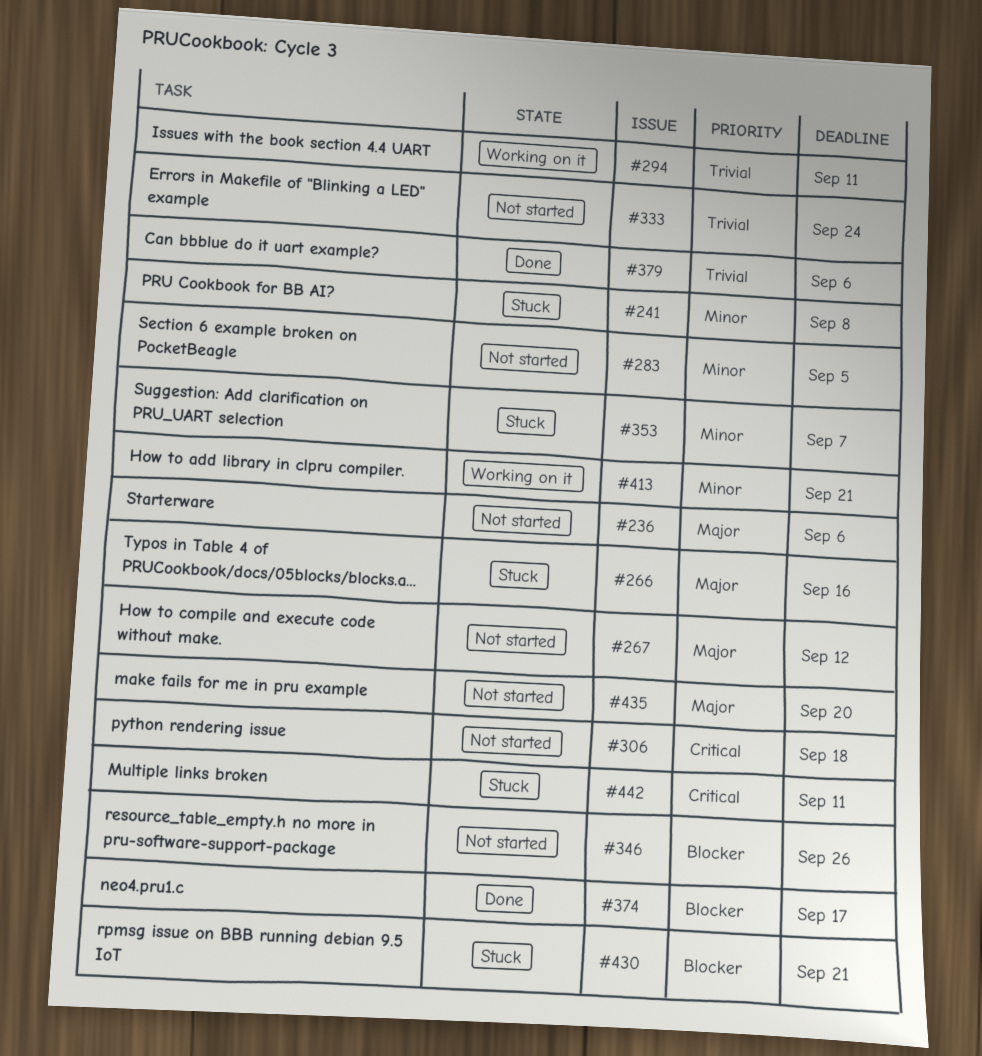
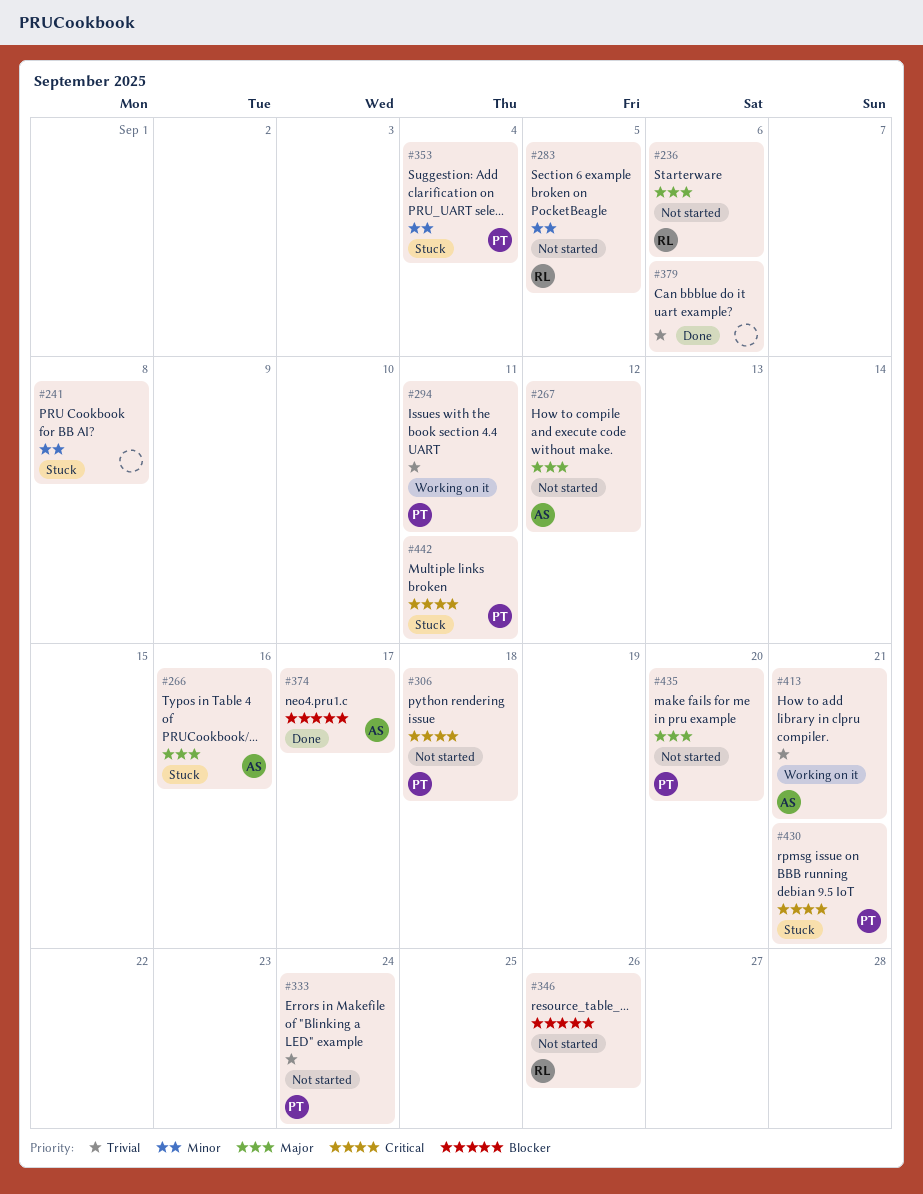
#353, due: Sep 7 -> Sep 4
#413, priority: Minor -> Trivial
#430, priority: Blocker -> Critical

